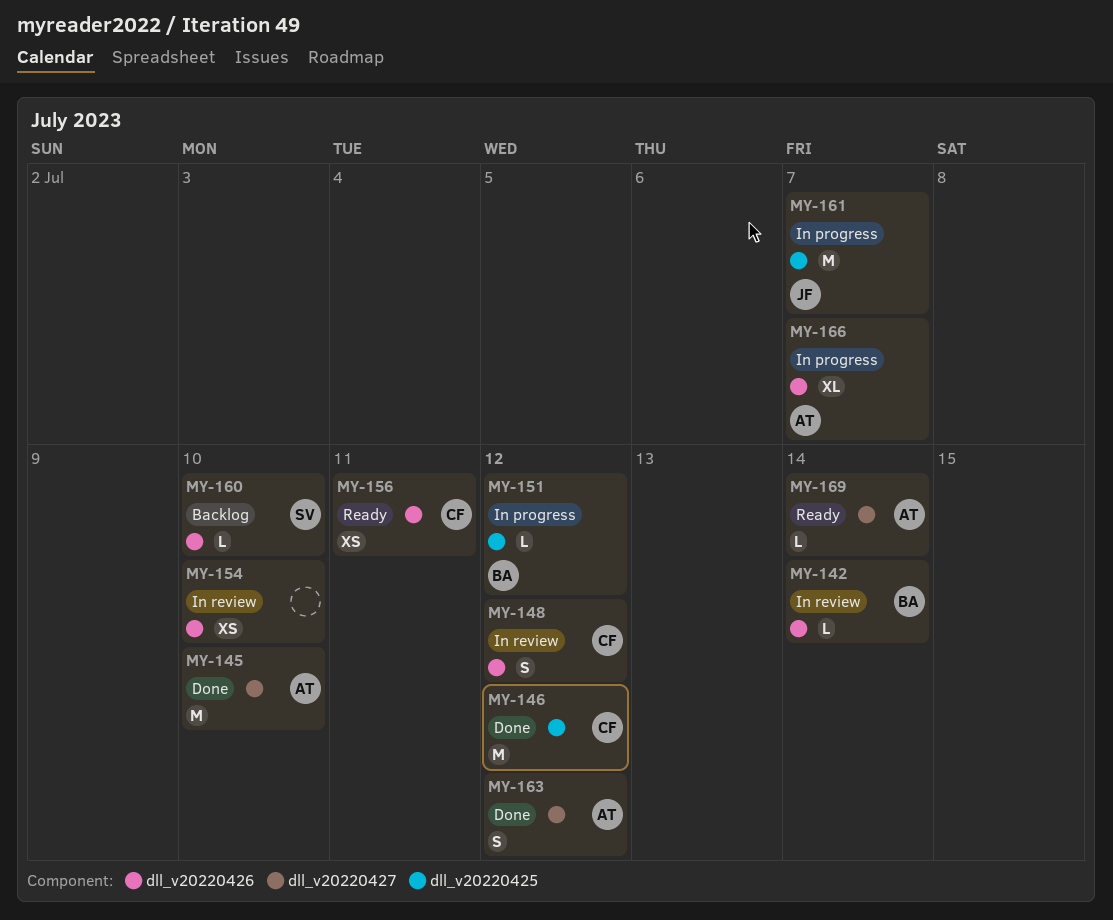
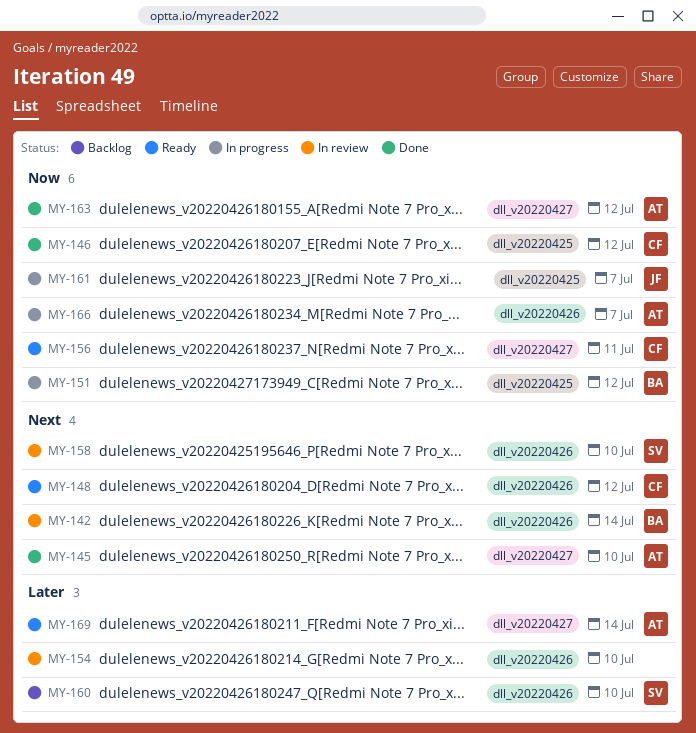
MY-148, status: In review -> Ready
MY-156, label: dll_v20220426 -> dll_v20220427
MY-158: none -> present

